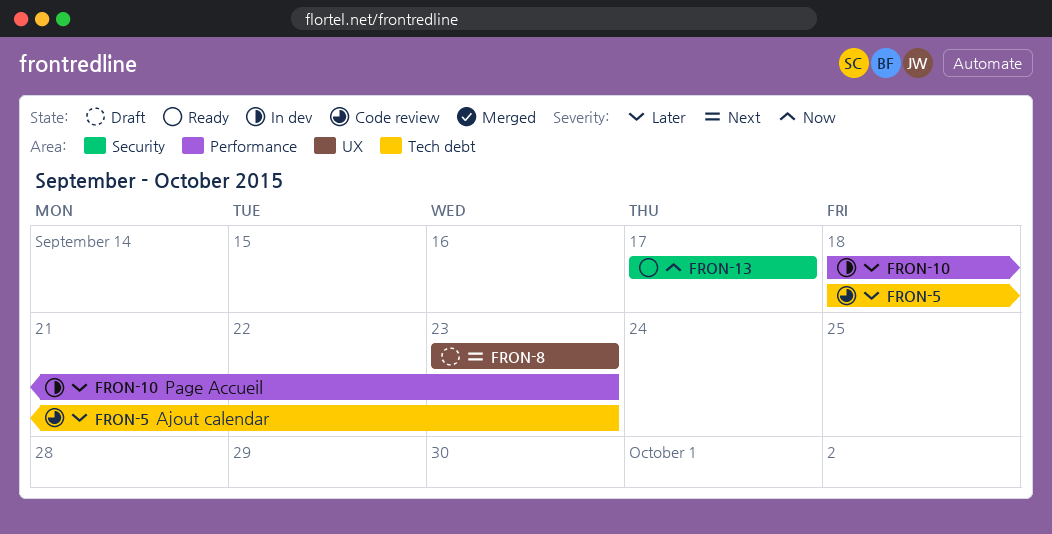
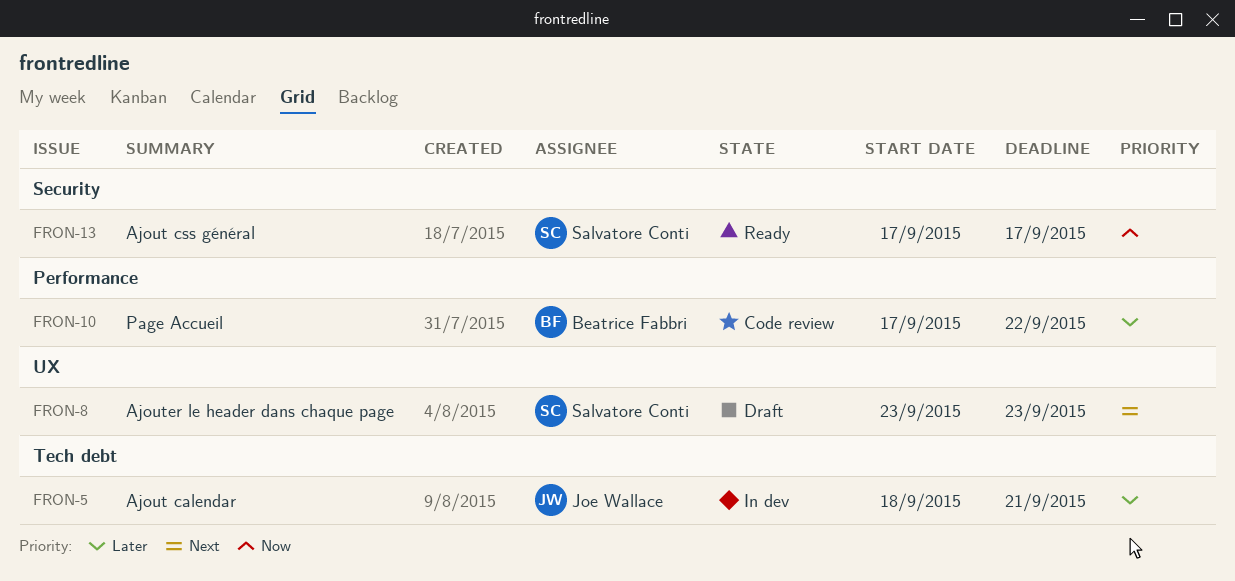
FRON-5, status: Code review -> In dev
FRON-5, due: Sep 23 -> Sep 21
FRON-10, status: In dev -> Code review
FRON-10, start: Sep 18 -> Sep 17
FRON-10, due: Sep 23 -> Sep 22

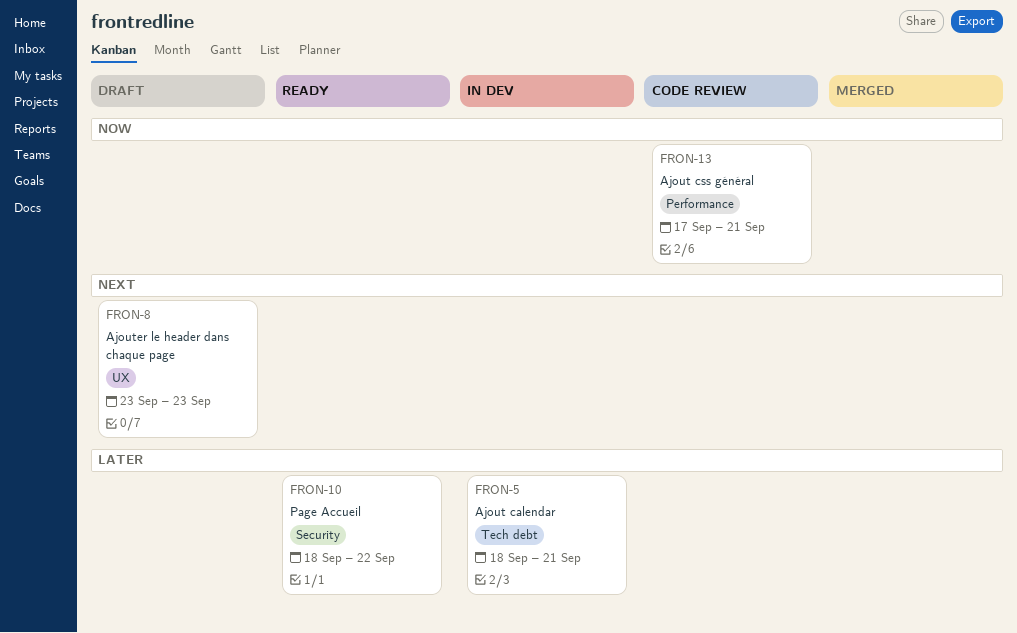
FRON-10, status: Code review -> Ready
FRON-10, label: Performance -> Security
FRON-10, start: Sep 17 -> Sep 18
FRON-13, status: Ready -> Code review
FRON-13, label: Security -> Performance
FRON-13, due: Sep 17 -> Sep 21

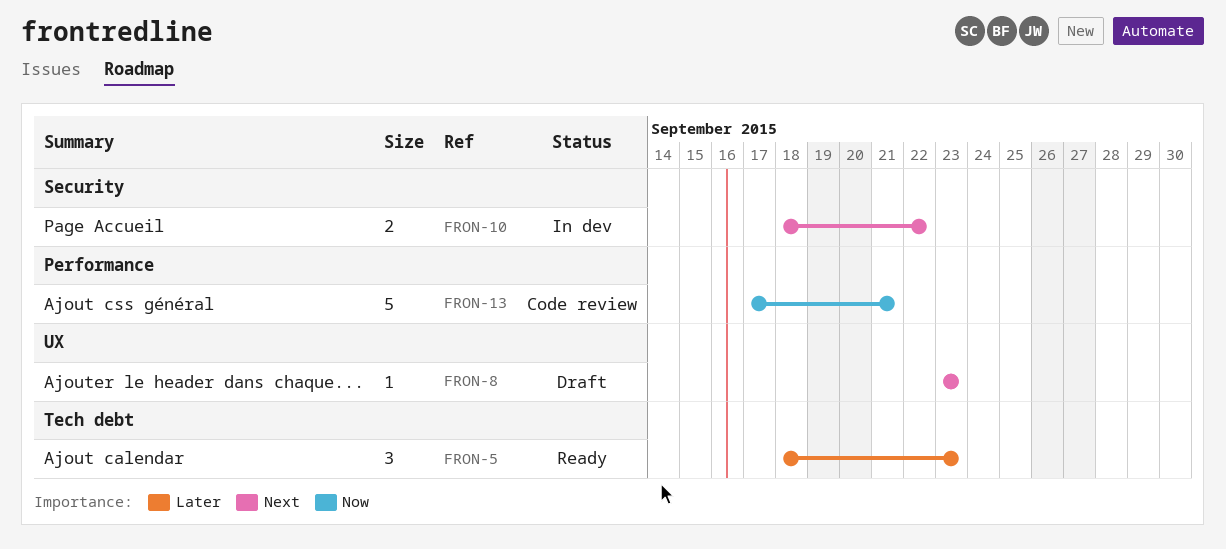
FRON-5, status: In dev -> Ready
FRON-5, due: Sep 21 -> Sep 23
FRON-10, status: Ready -> In dev
FRON-10, priority: Later -> Next

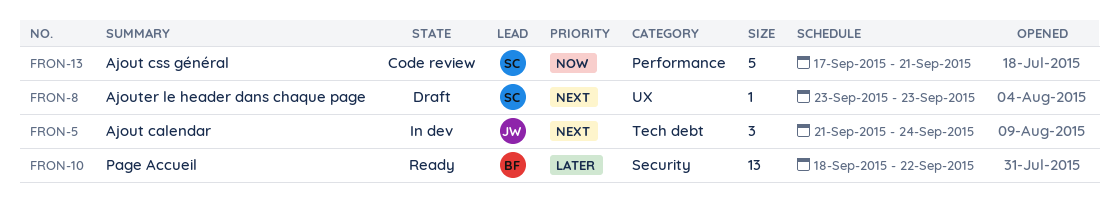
FRON-5, status: Ready -> In dev
FRON-5, priority: Later -> Next
FRON-5, start: Sep 18 -> Sep 21
FRON-5, due: Sep 23 -> Sep 24
FRON-10, status: In dev -> Ready
FRON-10, priority: Next -> Later
FRON-10, estimate: 2 -> 13

